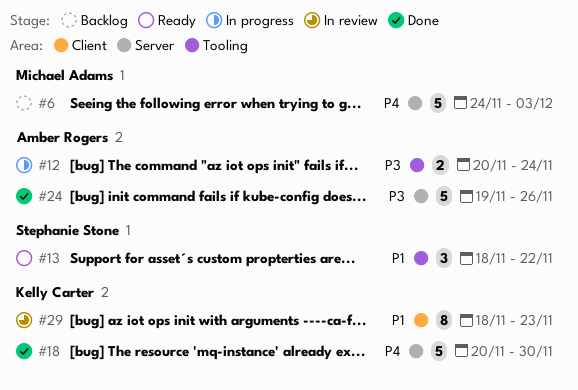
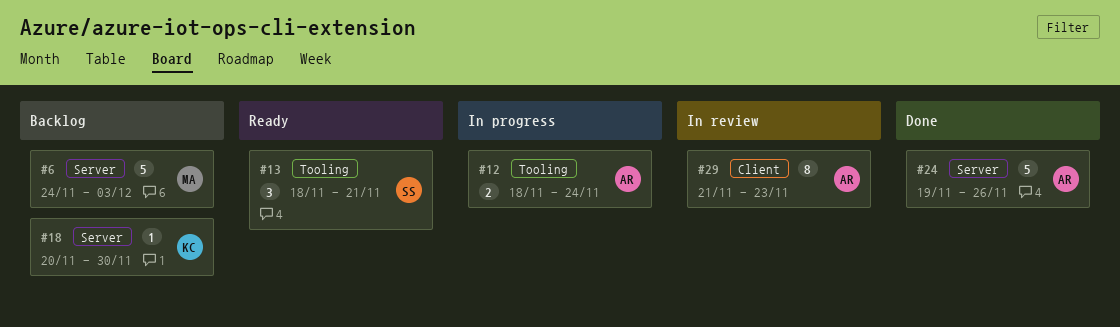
#12, start: Nov 20 -> Nov 18
#13, due: Nov 22 -> Nov 21
#18, status: Done -> Backlog
#18, estimate: 5 -> 1
#29, owner: Kelly Carter -> Amber Rogers
#29, start: Nov 18 -> Nov 21

